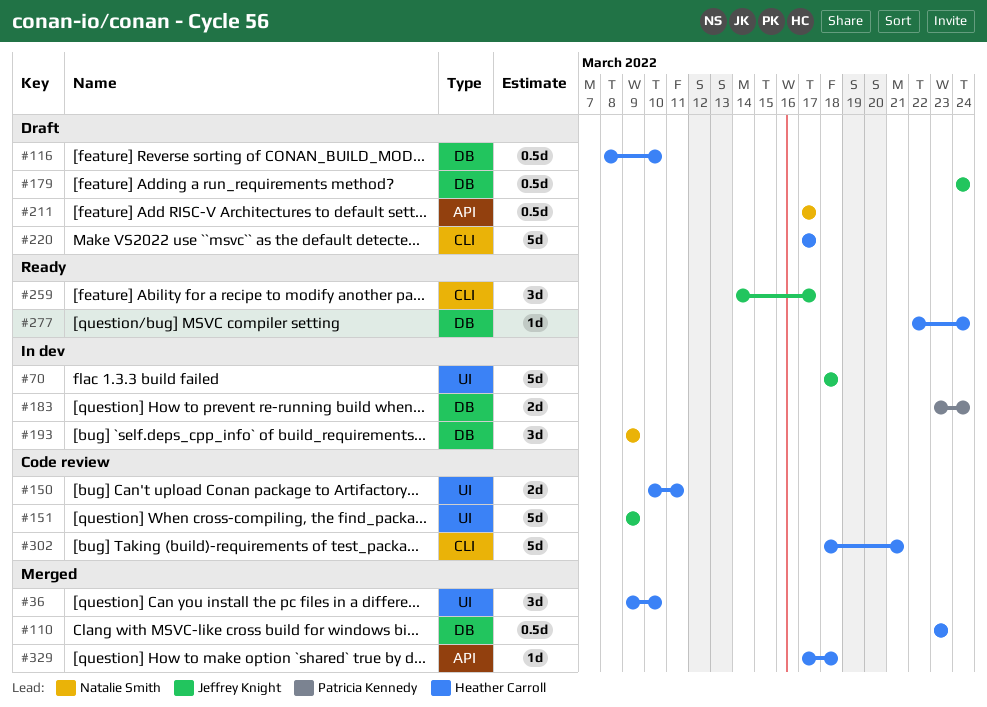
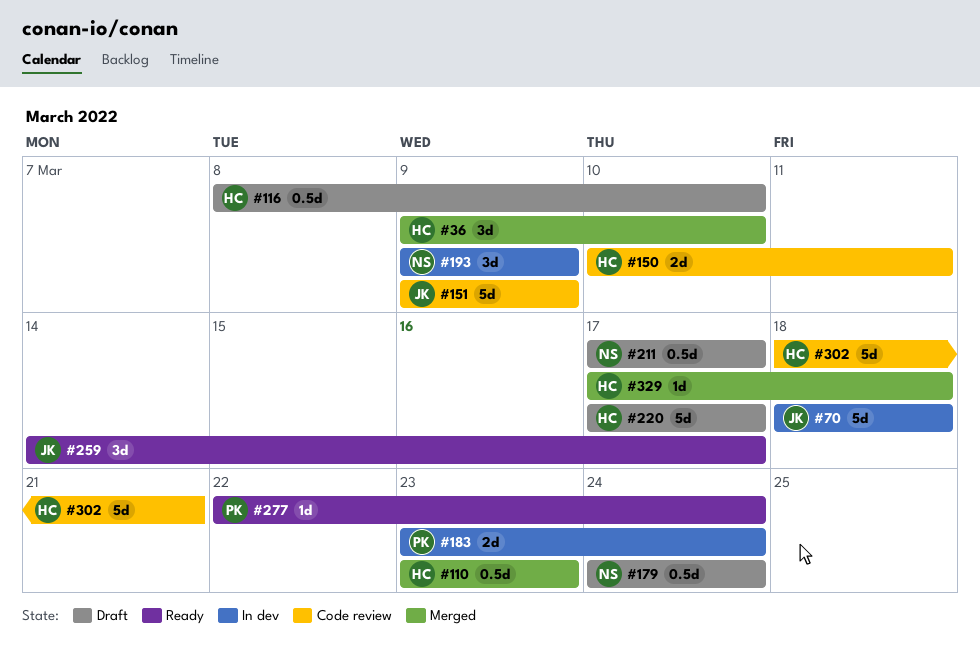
#179, owner: Jeffrey Knight -> Natalie Smith
#277, owner: Heather Carroll -> Patricia Kennedy

